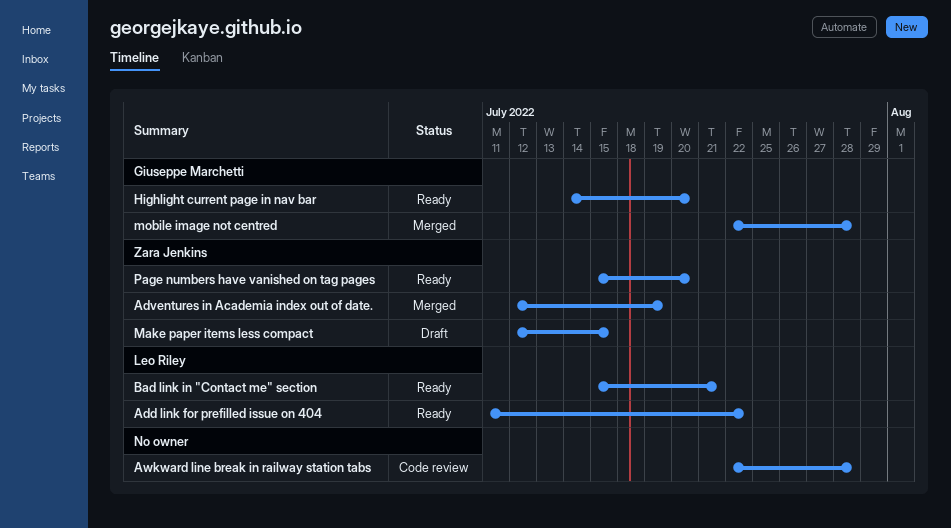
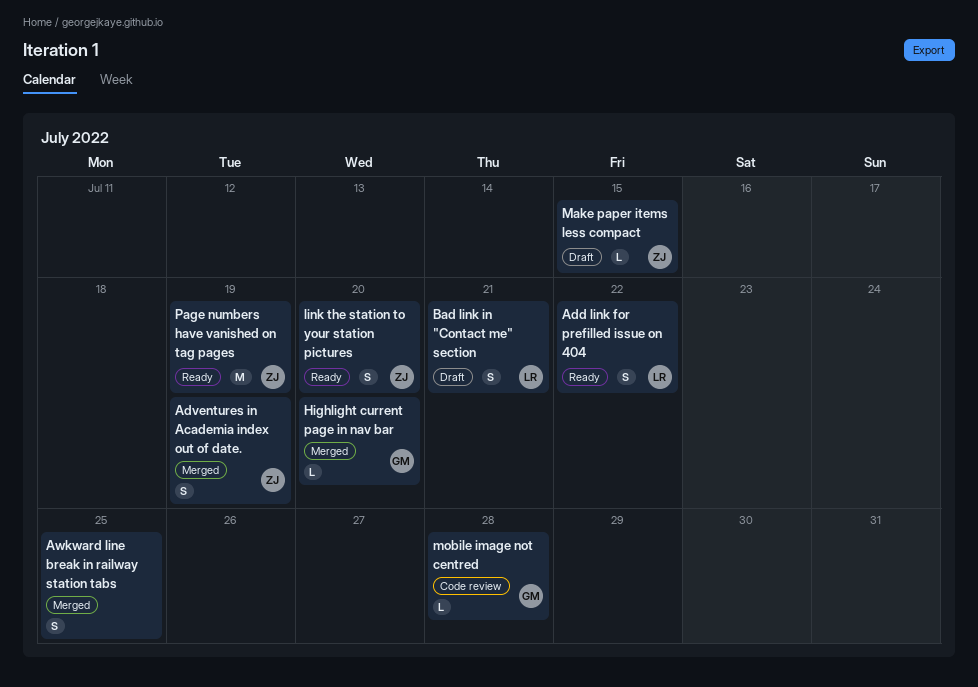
Awkward line break in railway station tabs, status: Code review -> Merged
Awkward line break in railway station tabs, due: Jul 28 -> Jul 25
Bad link in "Contact me" section, status: Ready -> Draft
Highlight current page in nav bar, status: Ready -> Merged
link the station to your station pictures: none -> present
mobile image not centred, status: Merged -> Code review
Page numbers have vanished on tag pages, due: Jul 20 -> Jul 19

